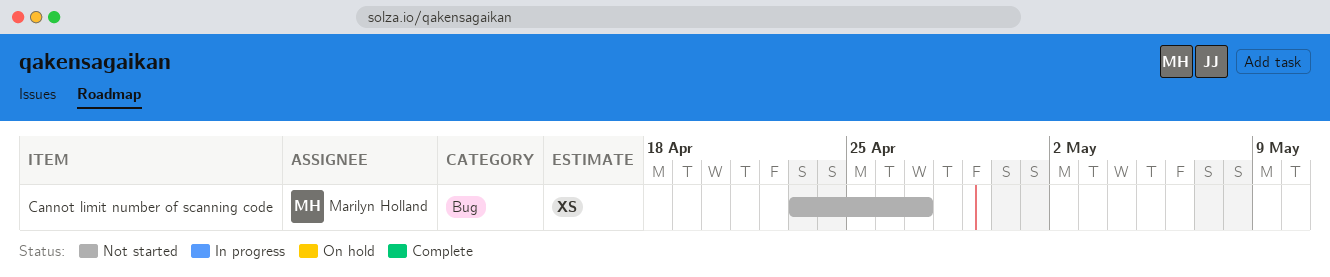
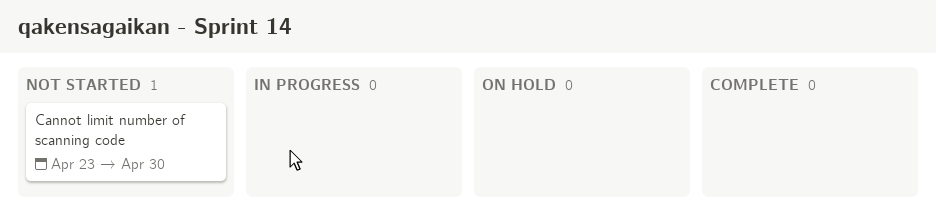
Cannot limit number of scanning code, due: Apr 27 -> Apr 30

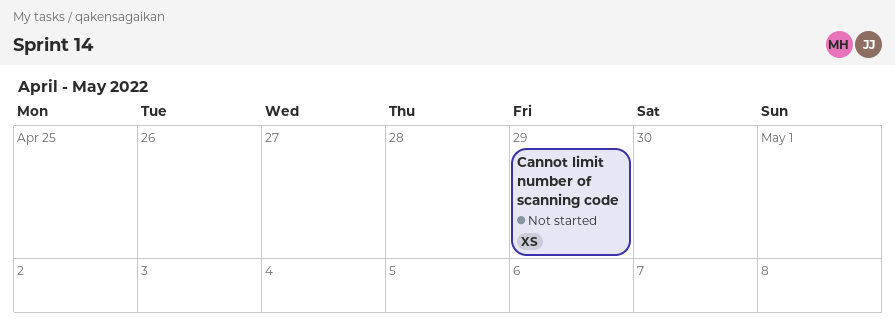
Cannot limit number of scanning code, due: Apr 30 -> Apr 29

